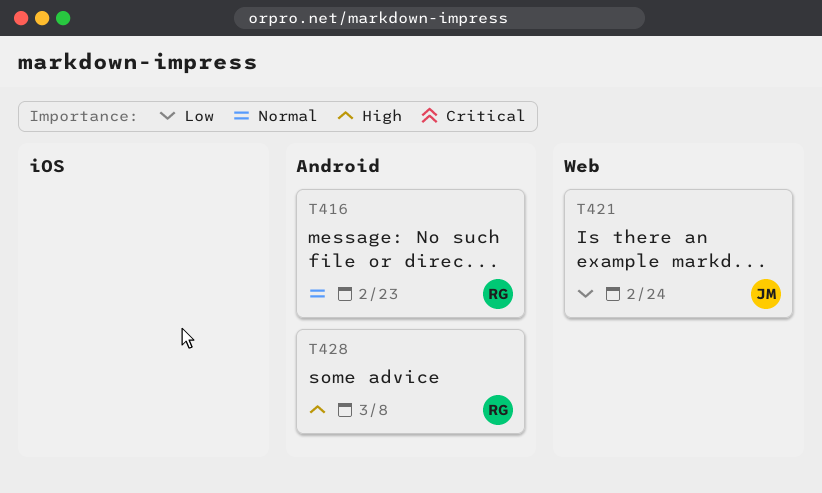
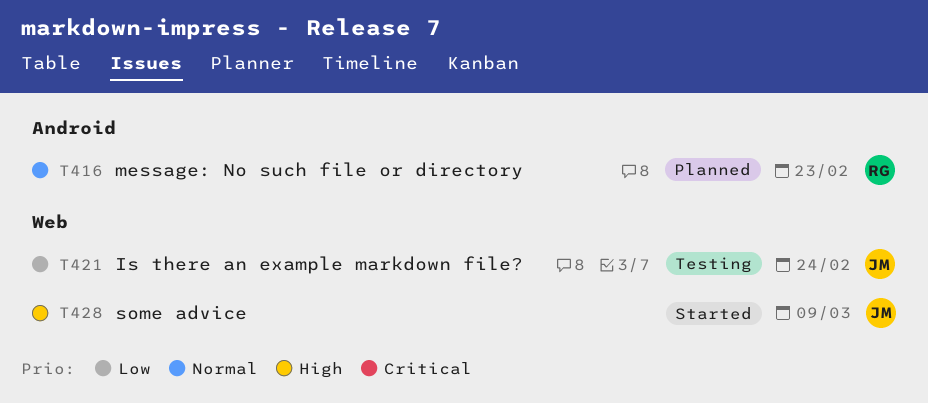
T428, owner: RG -> JM
T428, label: Android -> Web
T428, due: Mar 8 -> Mar 9

